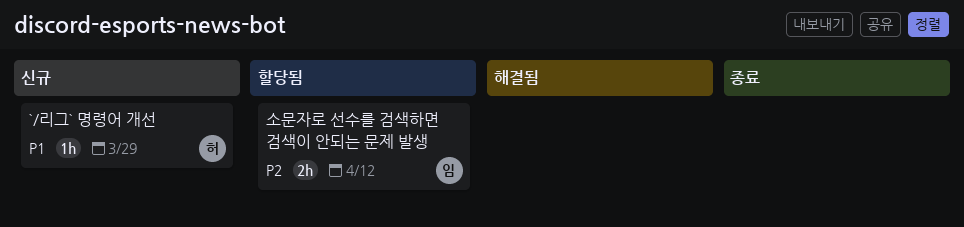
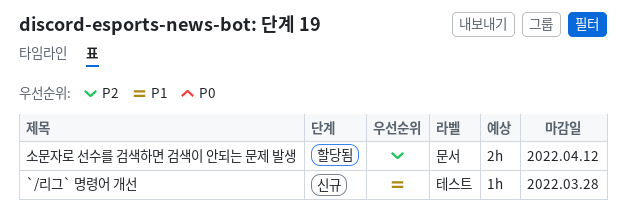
`/리그` 명령어 개선, due: Mar 29 -> Mar 28

